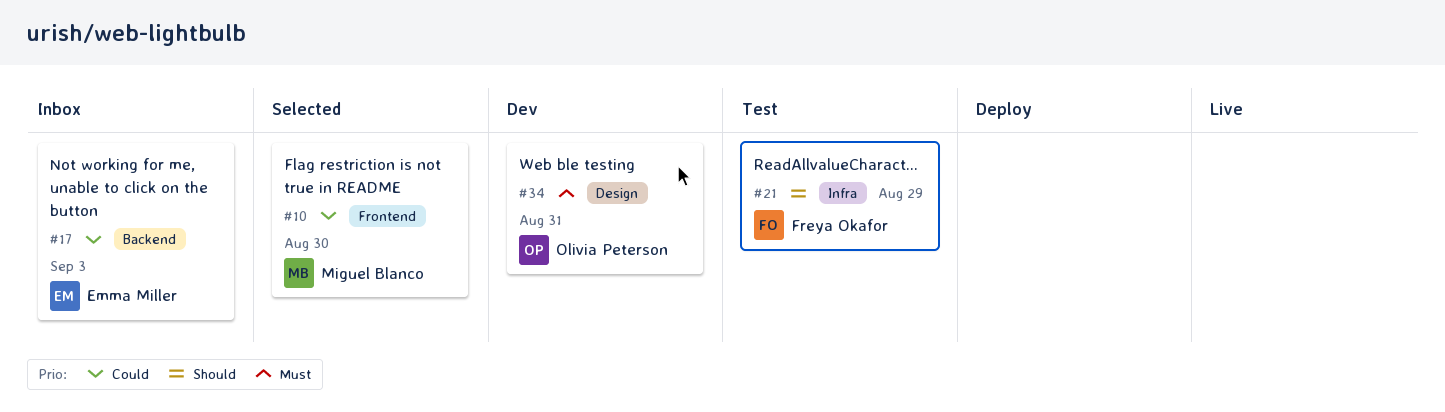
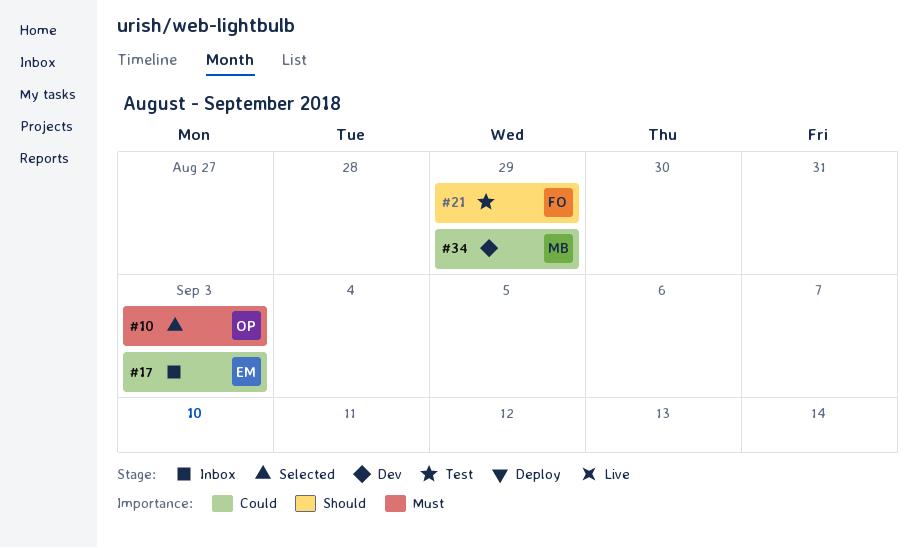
#10, owner: Miguel Blanco -> Olivia Peterson
#10, priority: Could -> Must
#10, due: Aug 30 -> Sep 3
#34, owner: Olivia Peterson -> Miguel Blanco
#34, priority: Must -> Could
#34, due: Aug 31 -> Aug 29

